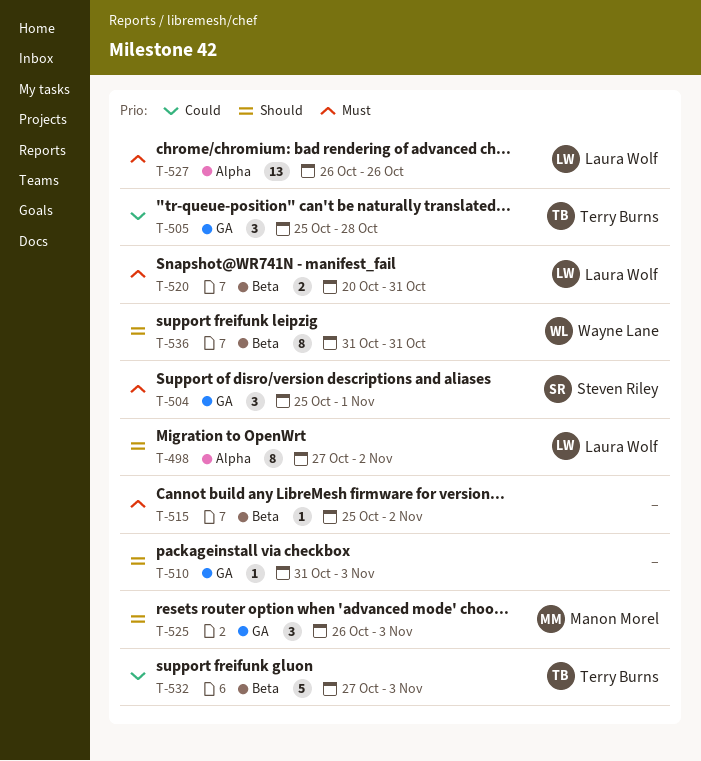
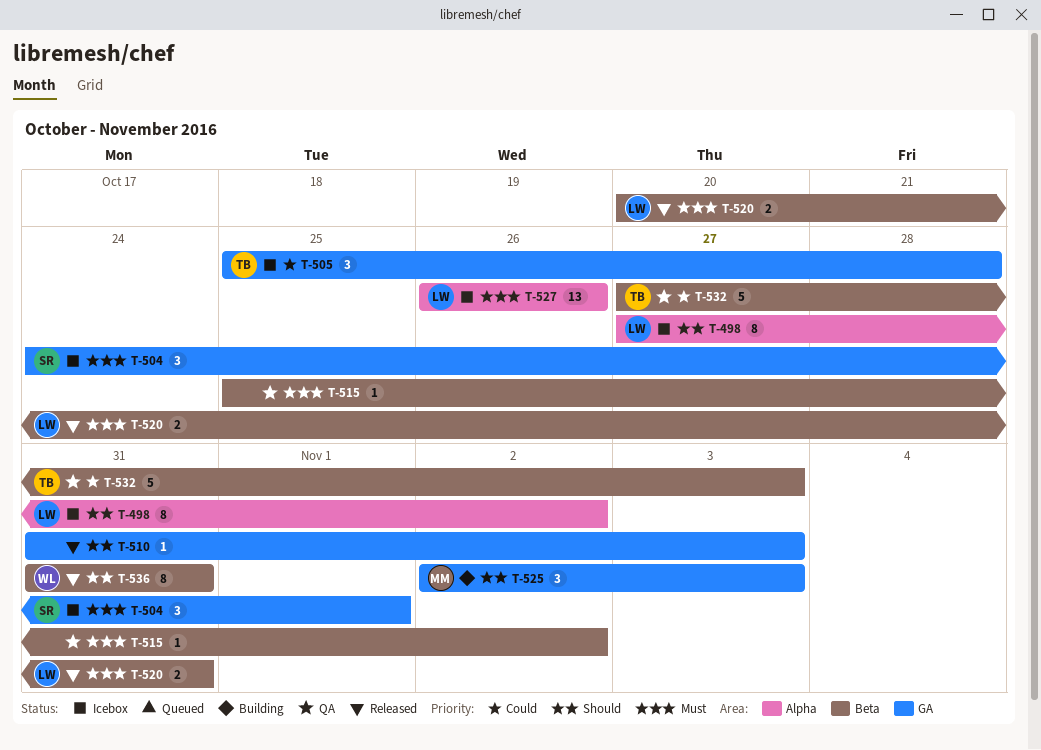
T-504, start: Oct 25 -> Oct 24
T-525, start: Oct 26 -> Nov 2

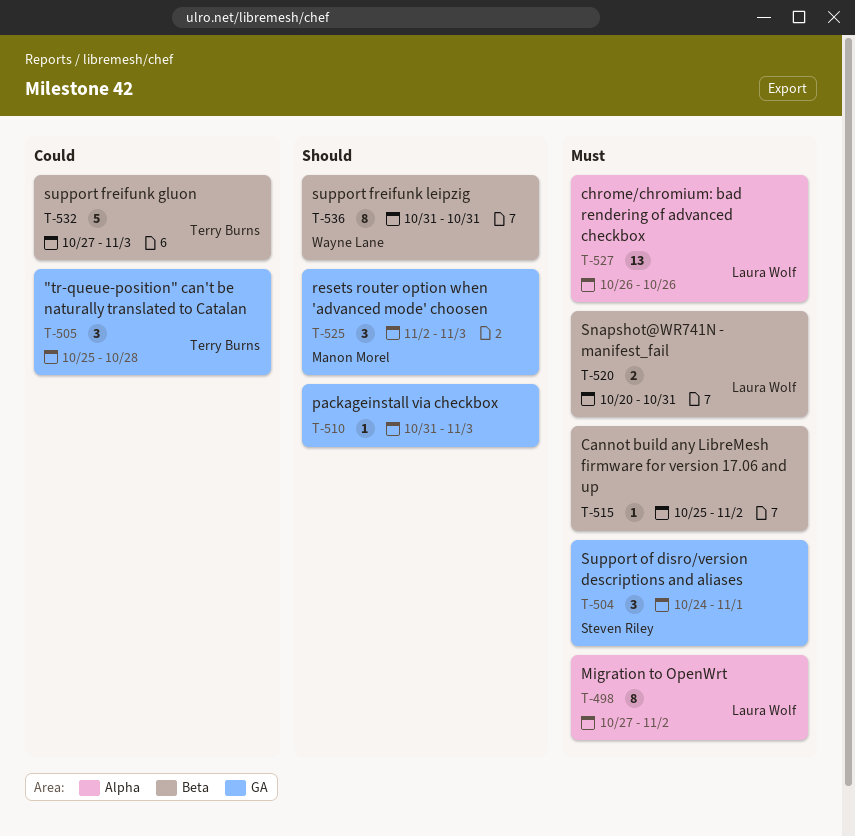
T-498, priority: Should -> Must

